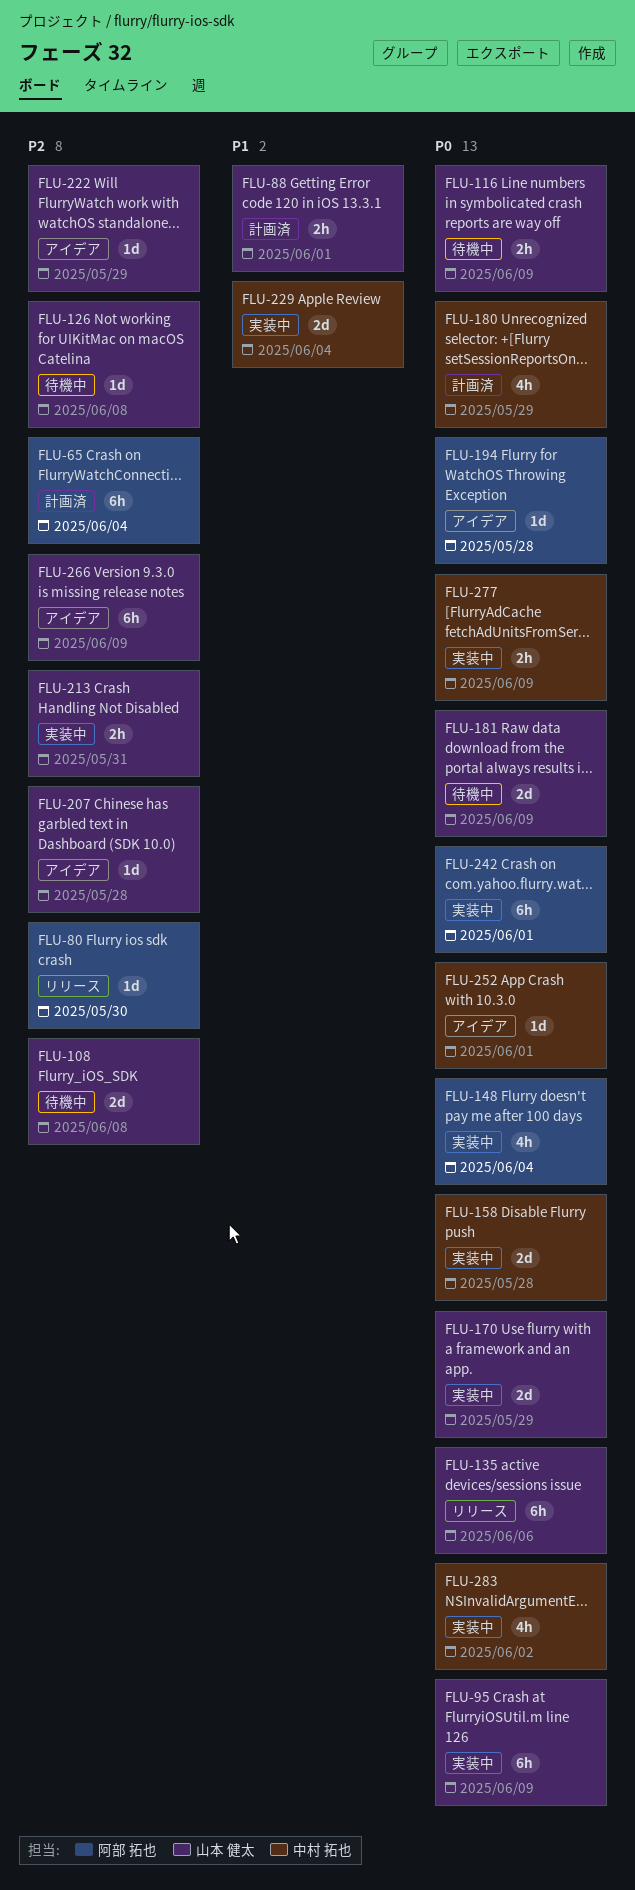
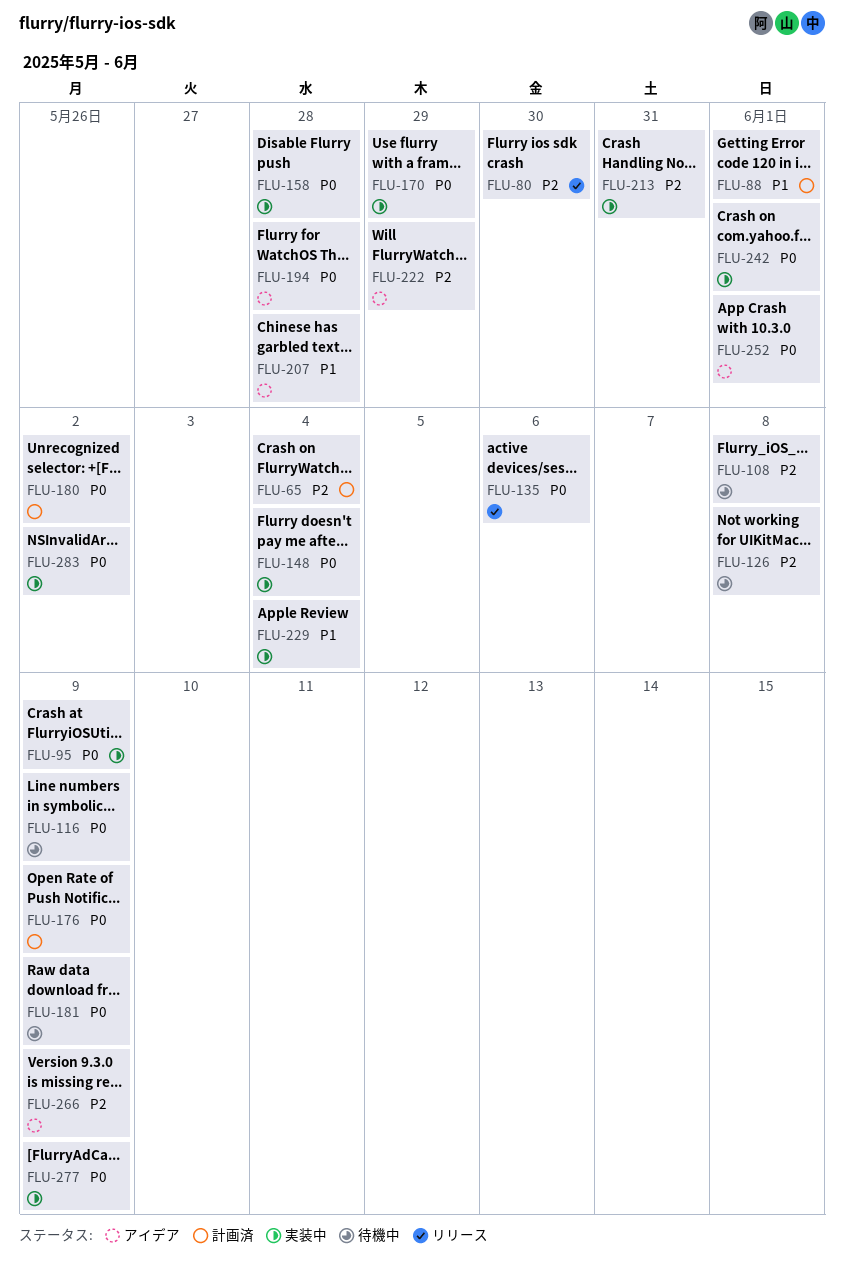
FLU-176: none -> present
FLU-180, due: May 29 -> Jun 2
FLU-207, priority: P2 -> P1

